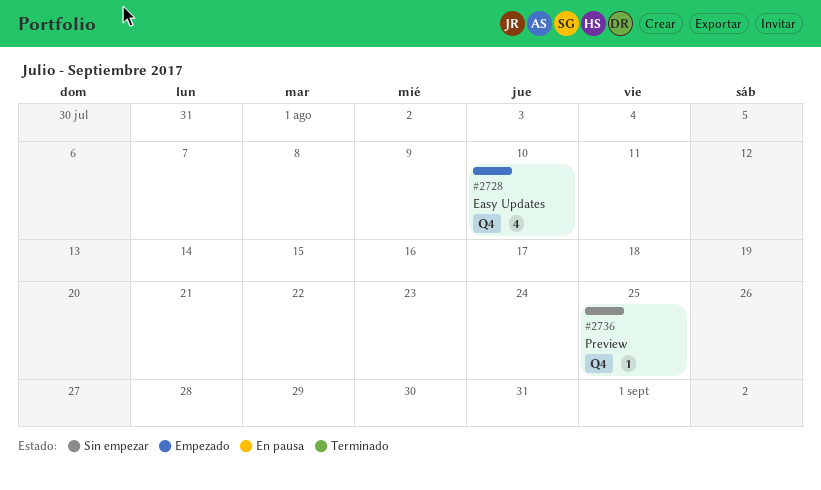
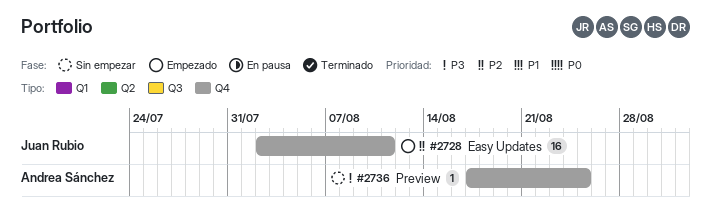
#2728, estimate: 4 -> 16
#2728, due: Aug 10 -> Aug 11

